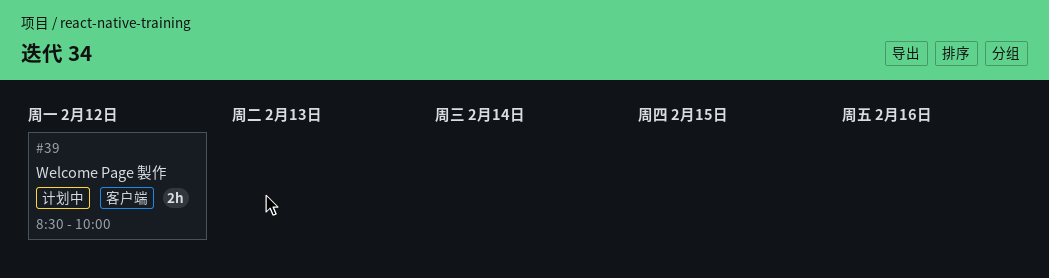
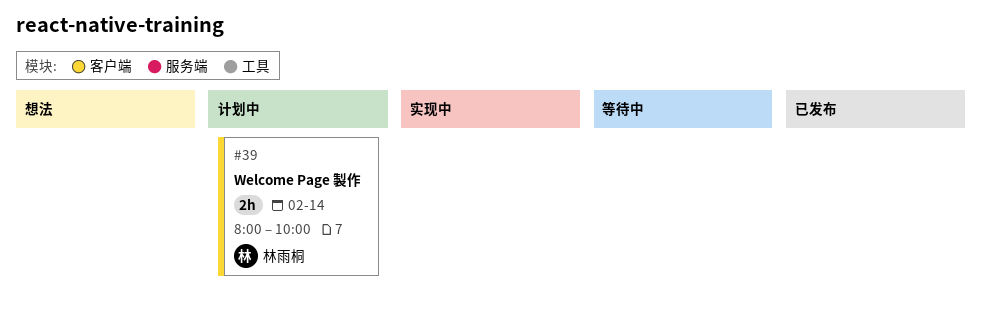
#39, day: Feb 12 -> Feb 14
#39, begins: 08:30 -> 08:00

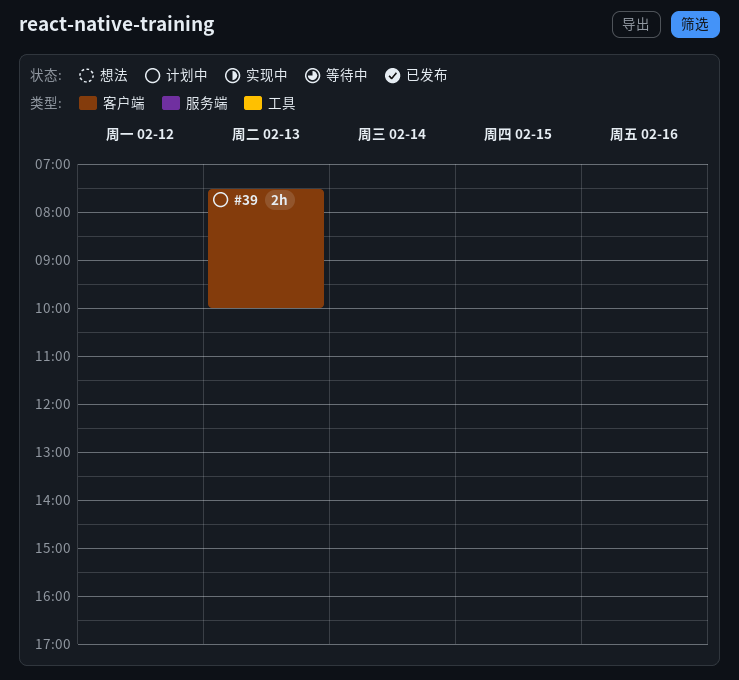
#39, day: Feb 14 -> Feb 13
#39, begins: 08:00 -> 07:30

